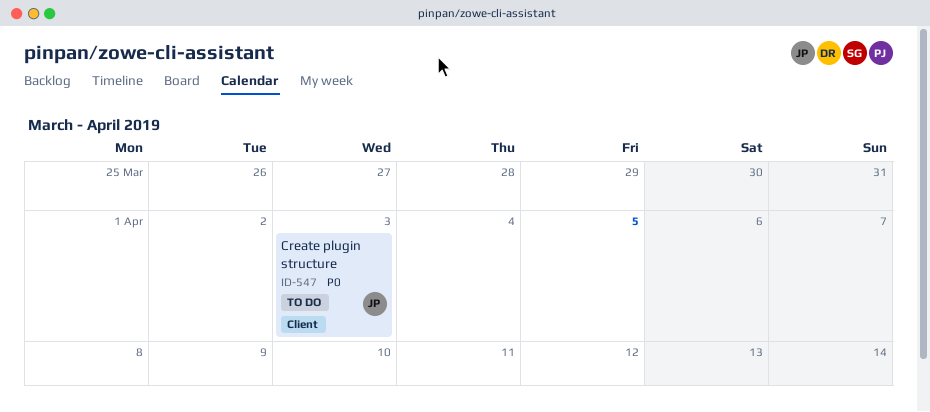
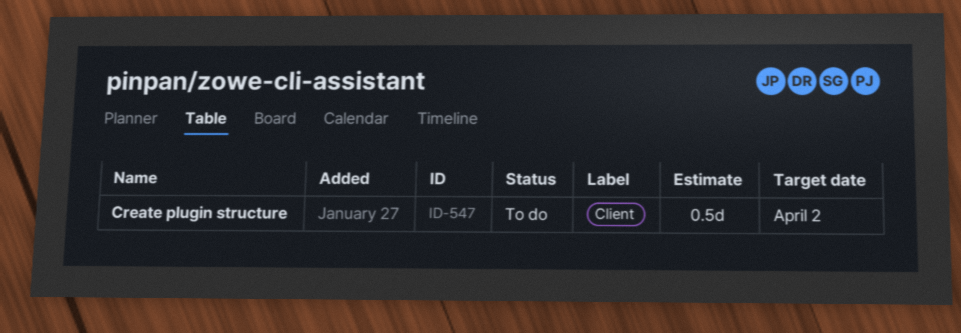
ID-547, due: Apr 3 -> Apr 2

